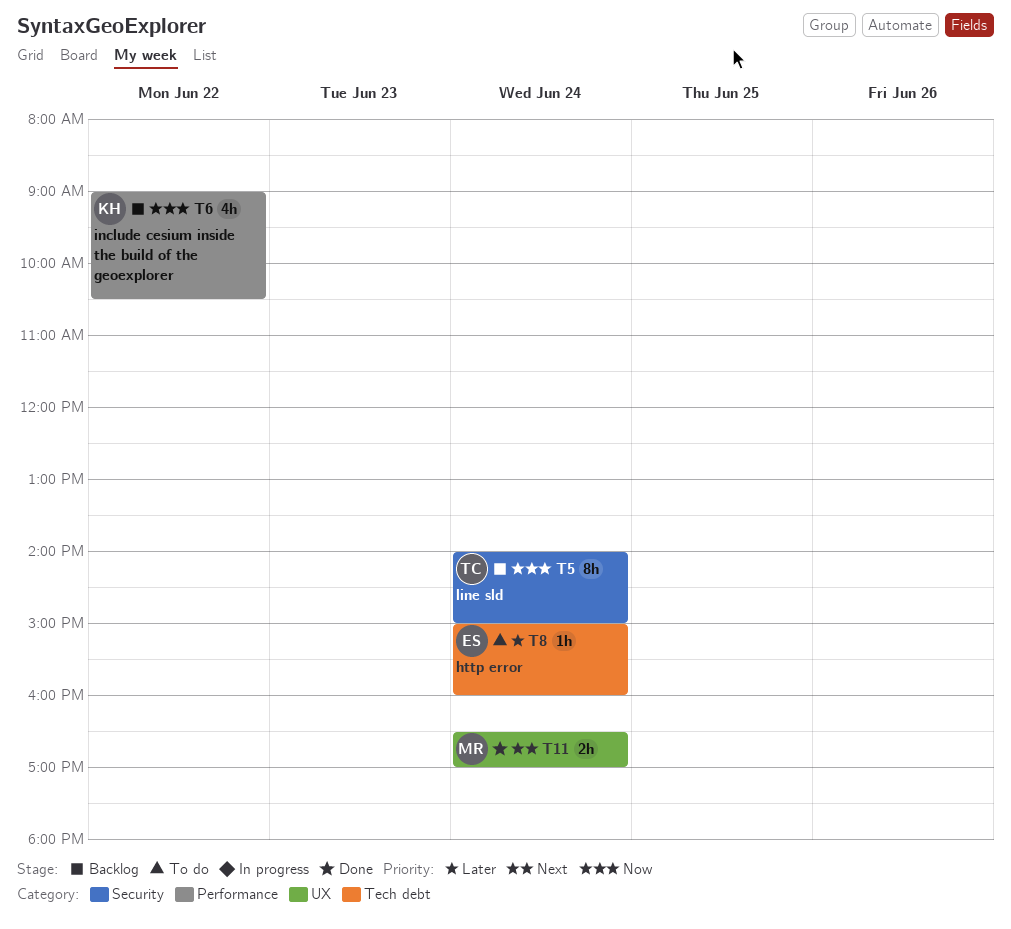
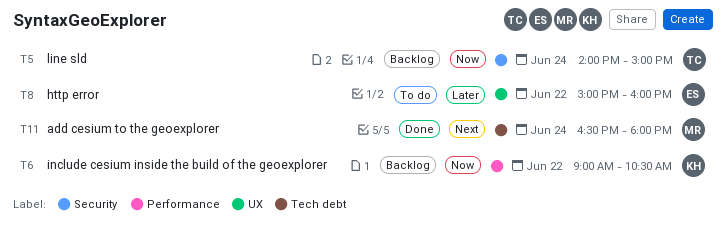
T8, label: Tech debt -> UX
T8, day: Jun 24 -> Jun 22
T11, label: UX -> Tech debt
T11, ends: 17:00 -> 18:00

